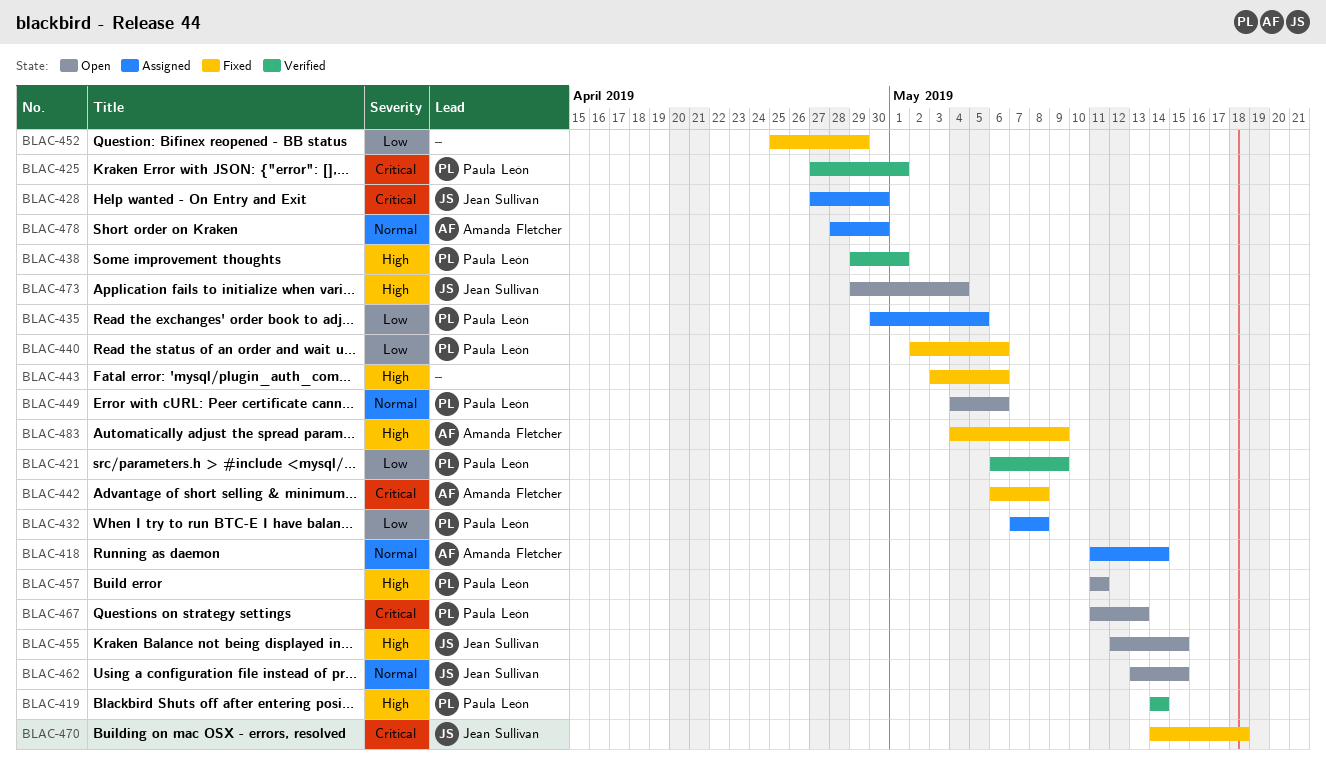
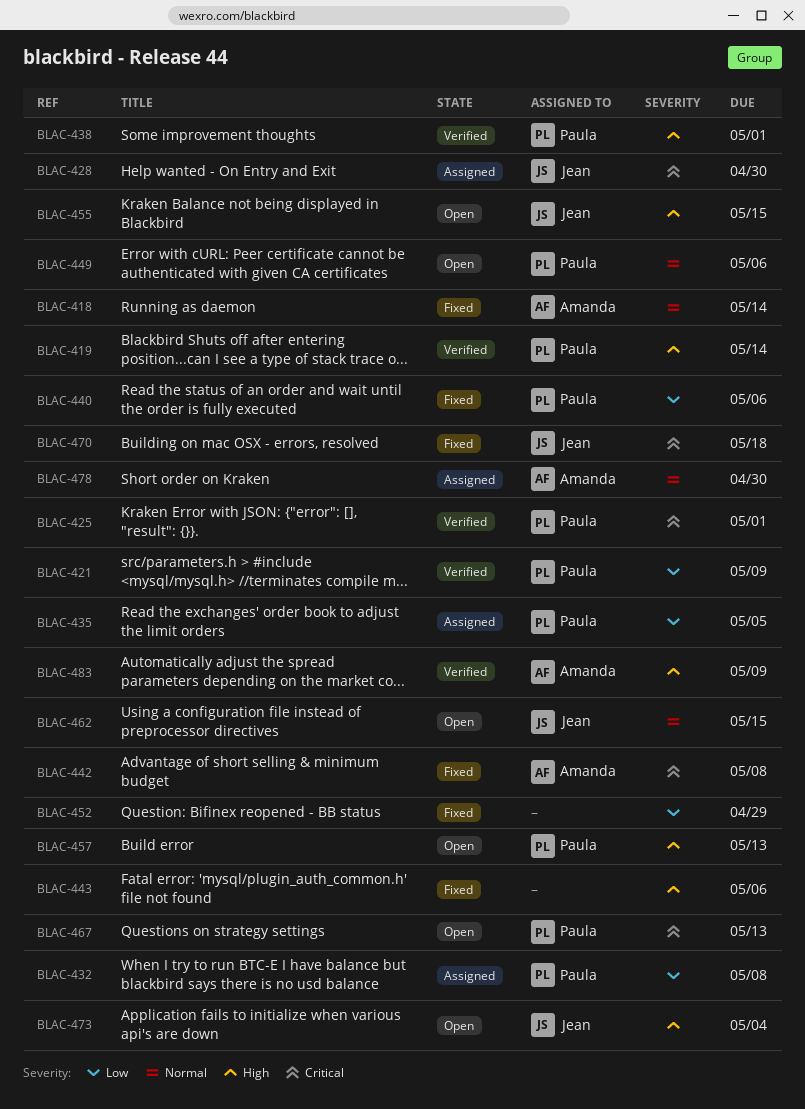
BLAC-418, status: Assigned -> Fixed
BLAC-457, due: May 11 -> May 13
BLAC-483, status: Fixed -> Verified

